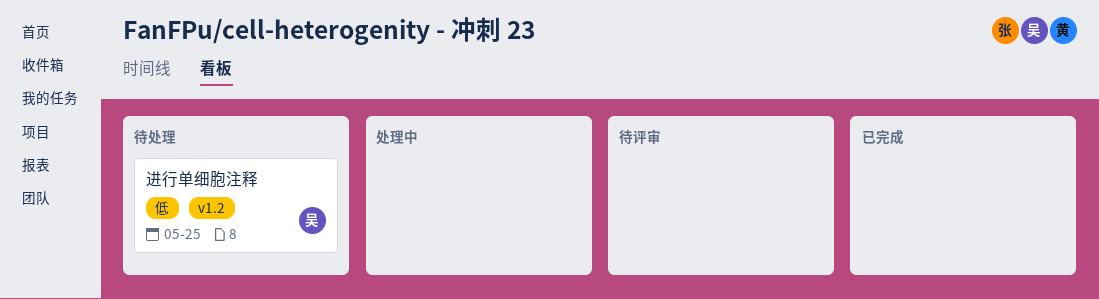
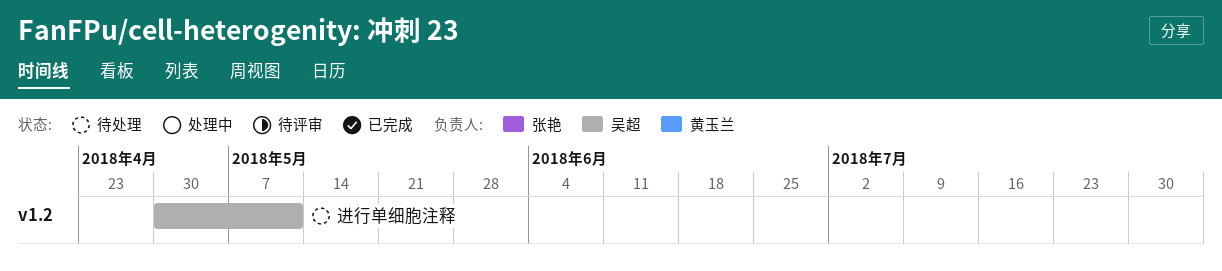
进行单细胞注释, due: May 25 -> May 11

